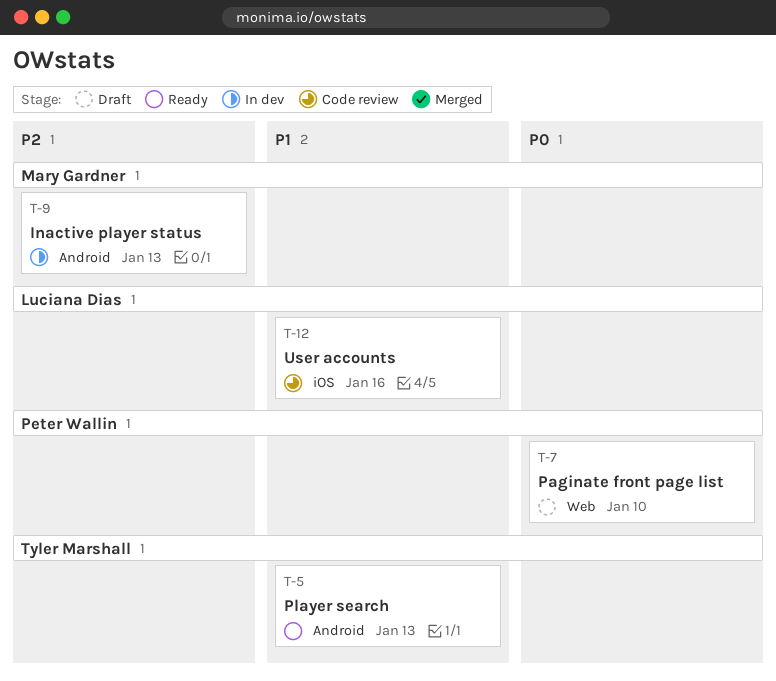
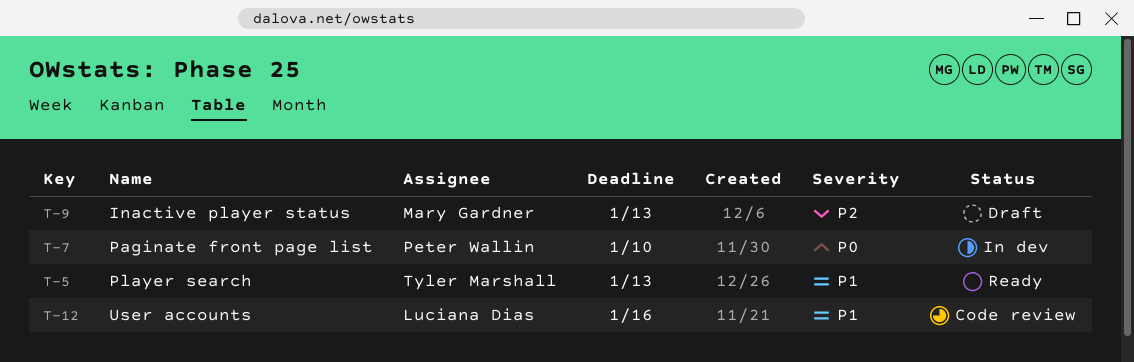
T-7, status: Draft -> In dev
T-9, status: In dev -> Draft

